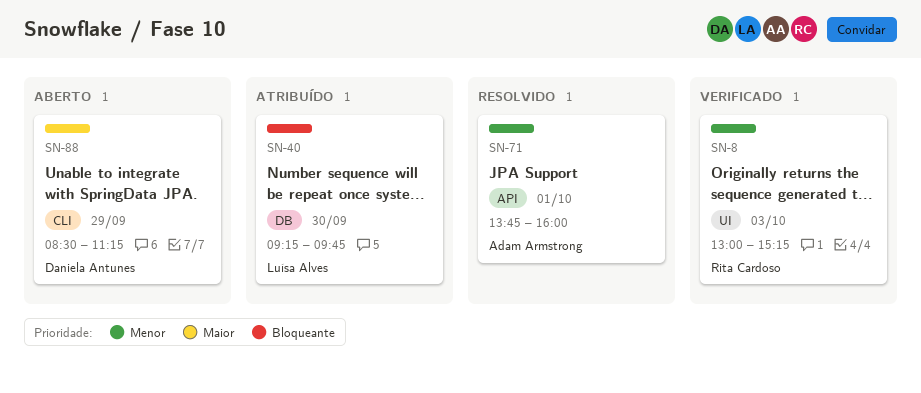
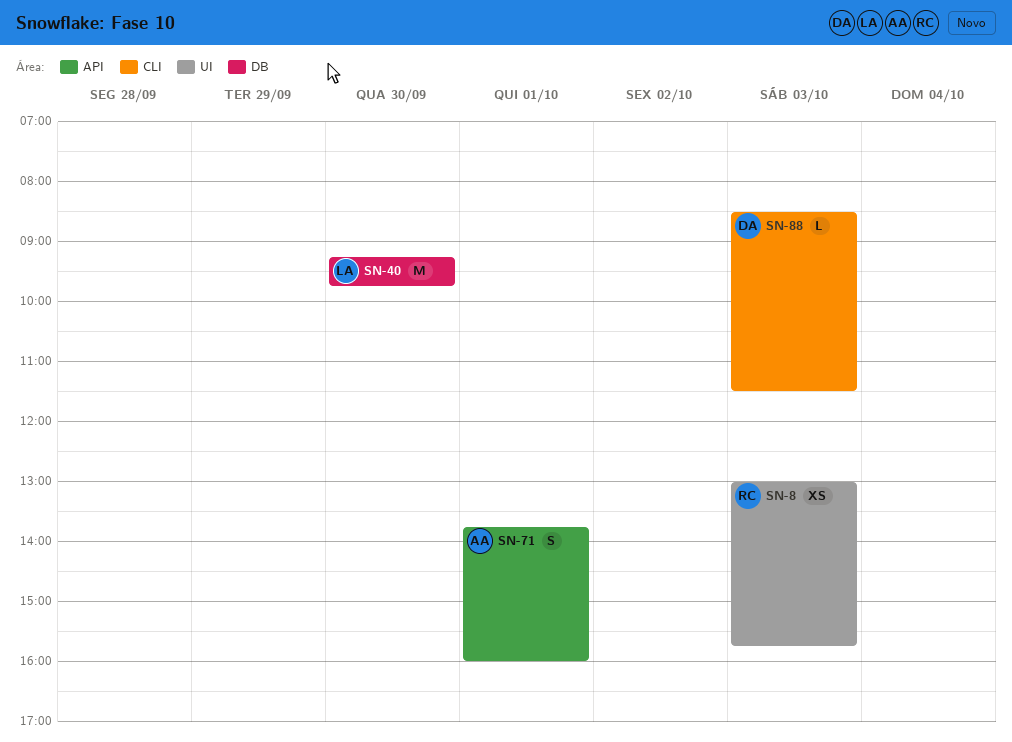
SN-8, ends: 15:15 -> 15:45
SN-88, day: Sep 29 -> Oct 3
SN-88, ends: 11:15 -> 11:30

